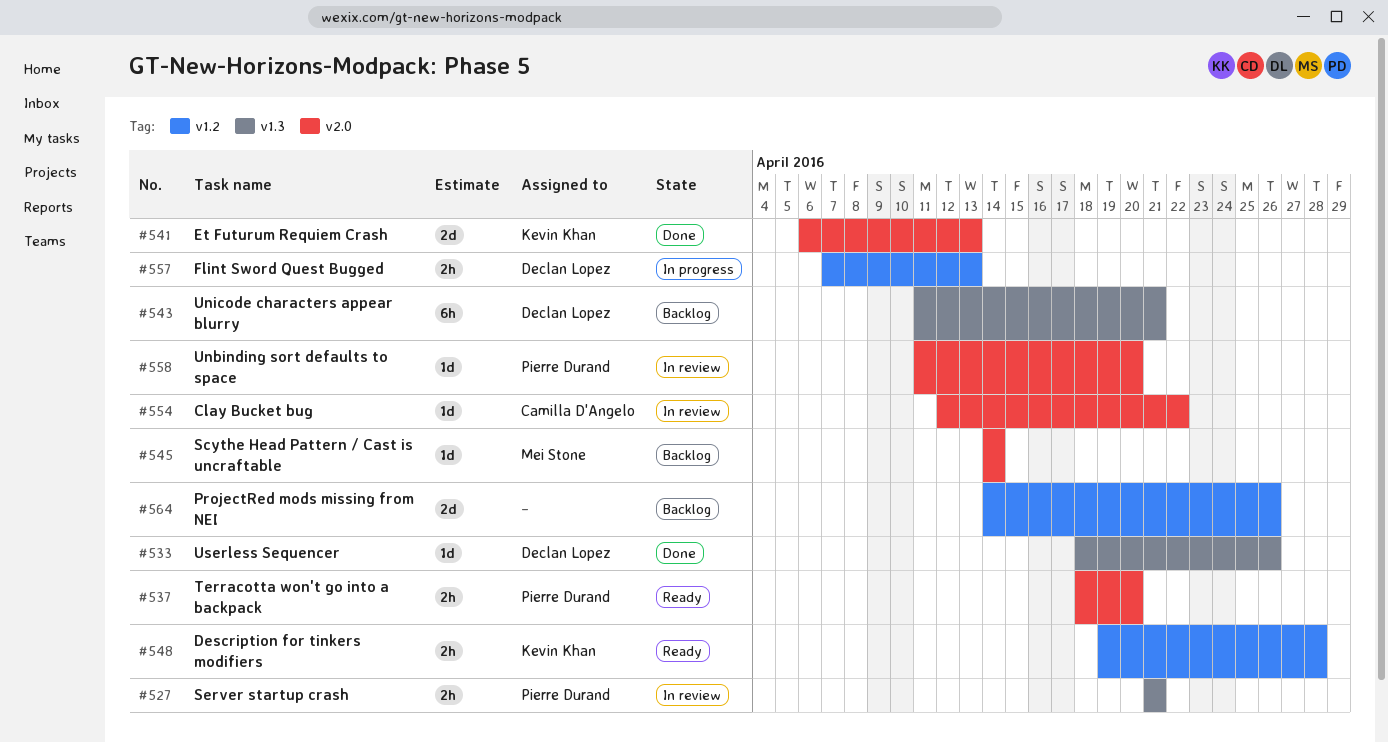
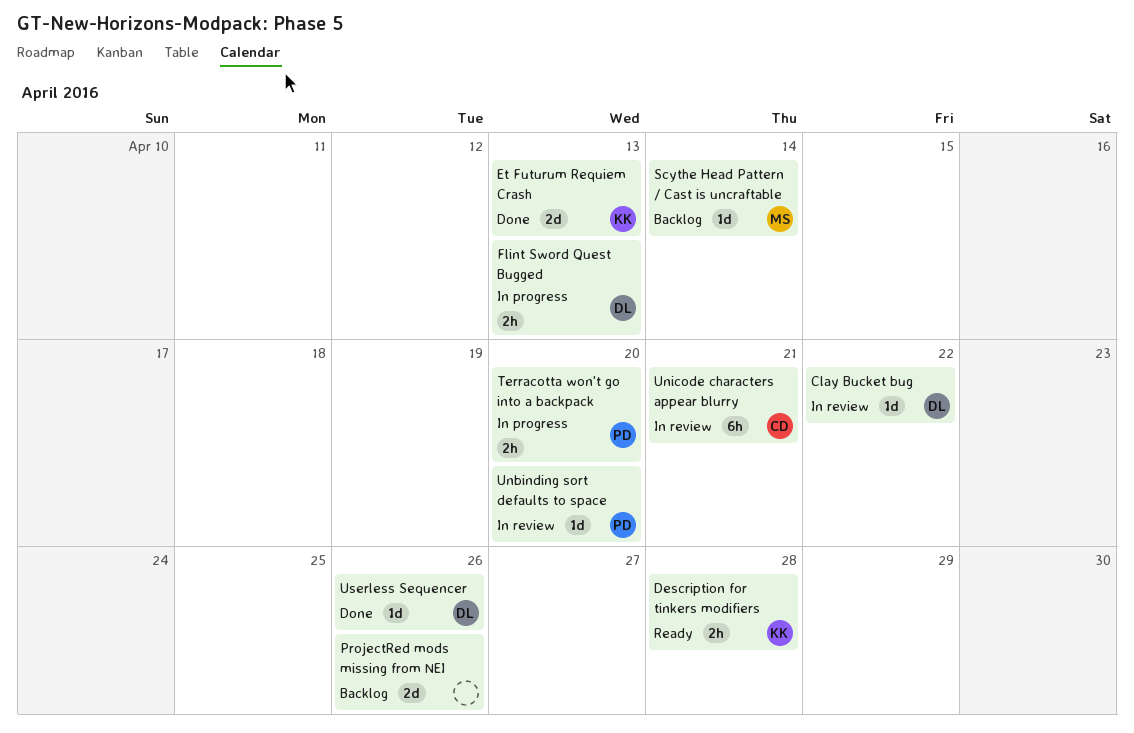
Clay Bucket bug, owner: Camilla D'Angelo -> Declan Lopez
Server startup crash: present -> none
Terracotta won't go into a backpack, status: Ready -> In progress
Unicode characters appear blurry, status: Backlog -> In review
Unicode characters appear blurry, owner: Declan Lopez -> Camilla D'Angelo

